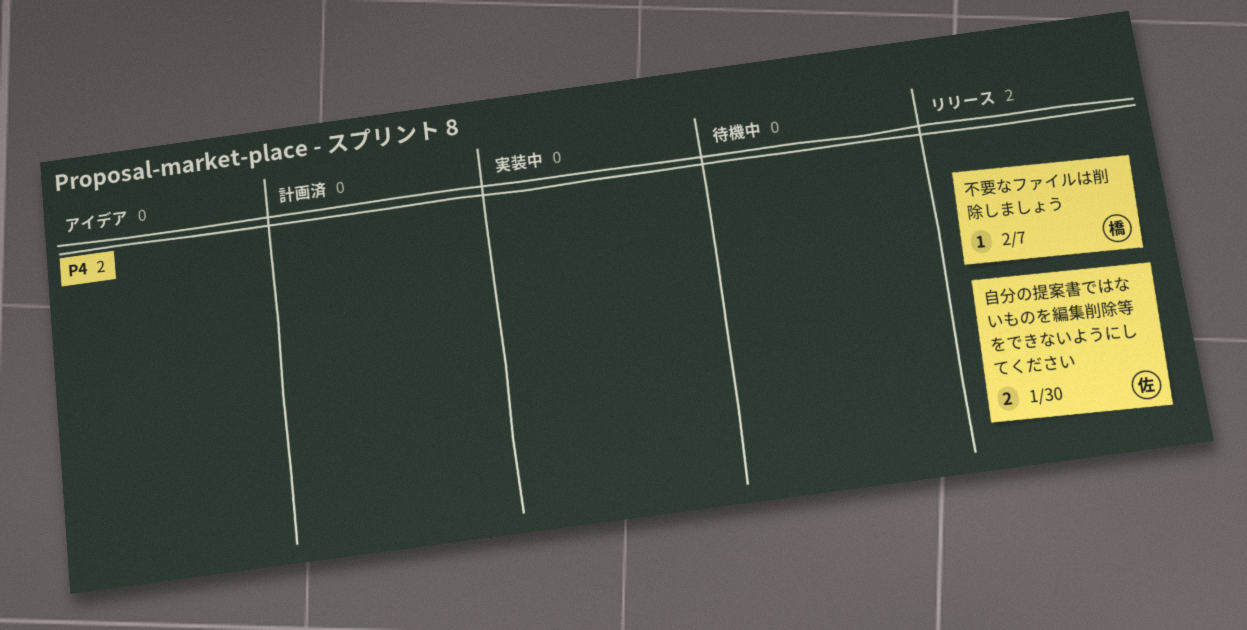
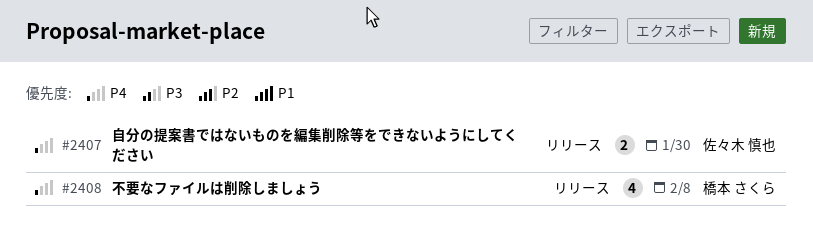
不要なファイルは削除しましょう, estimate: 1 -> 4
不要なファイルは削除しましょう, due: Feb 7 -> Feb 8

